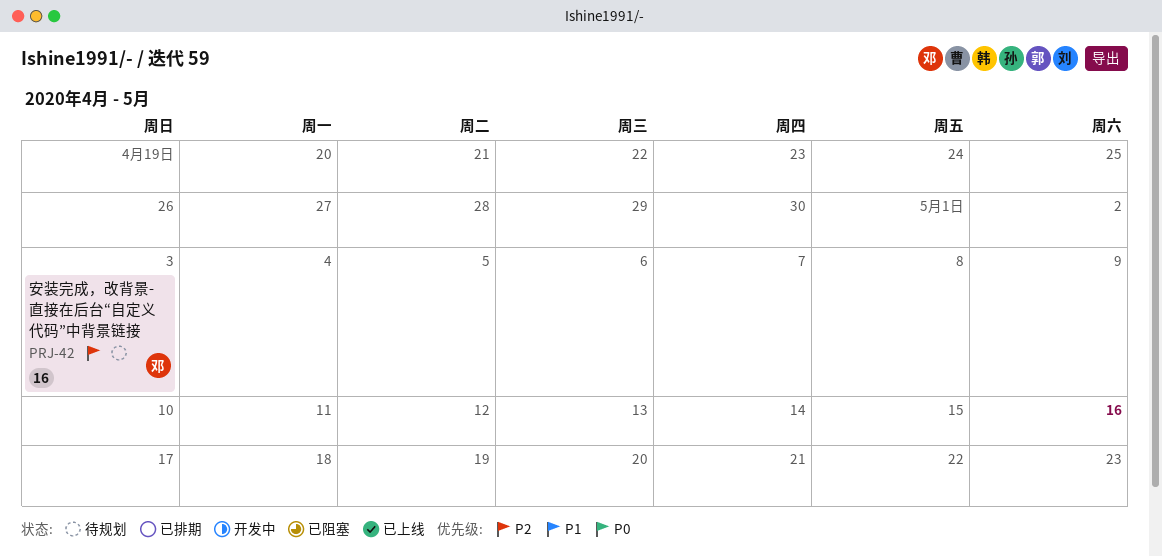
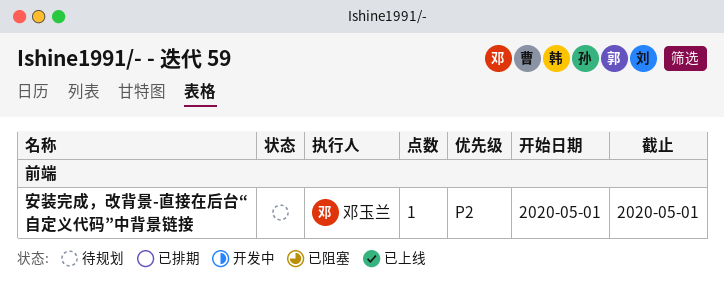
安装完成，改背景-直接在后台“自定义代码”中背景链接, estimate: 16 -> 1
安装完成，改背景-直接在后台“自定义代码”中背景链接, due: May 3 -> May 1

